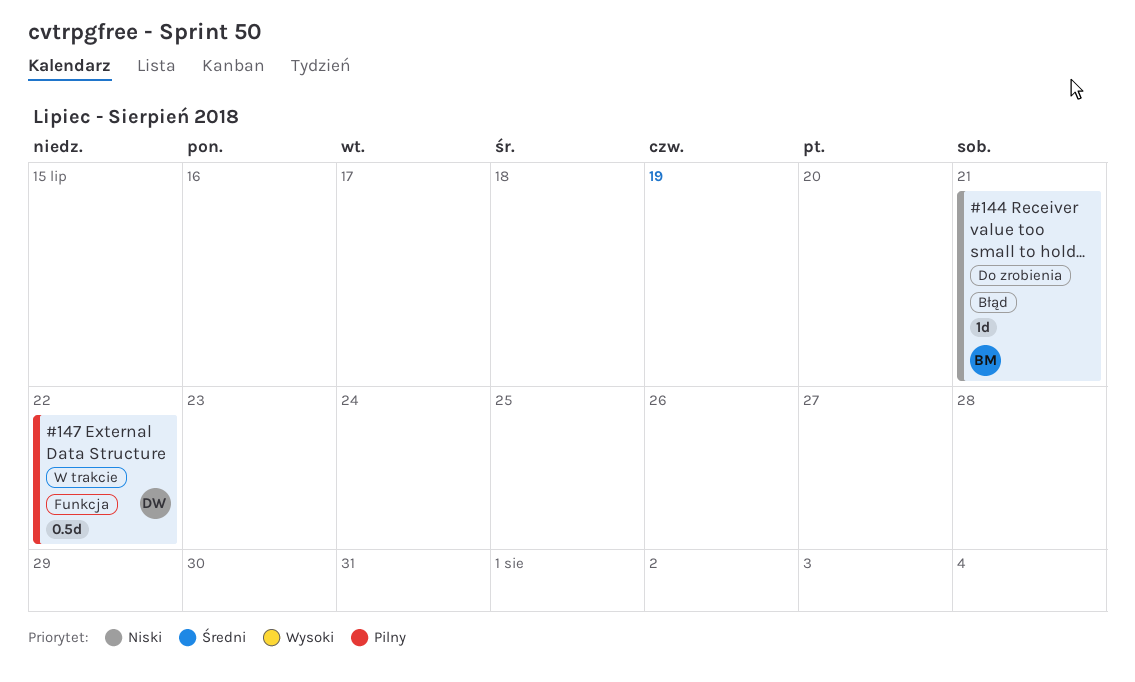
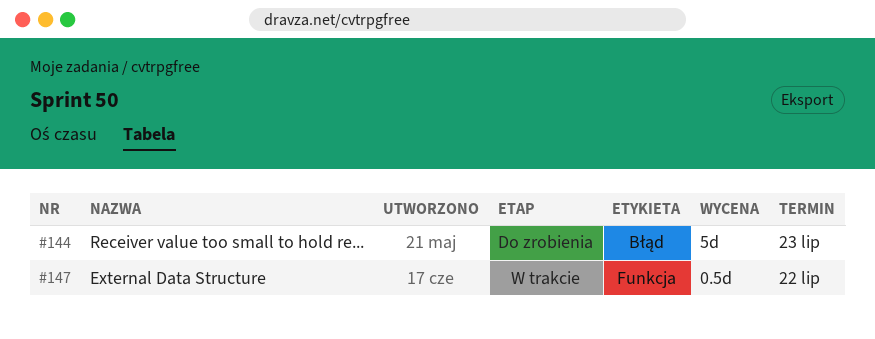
#144, estimate: 1d -> 5d
#144, due: Jul 21 -> Jul 23

